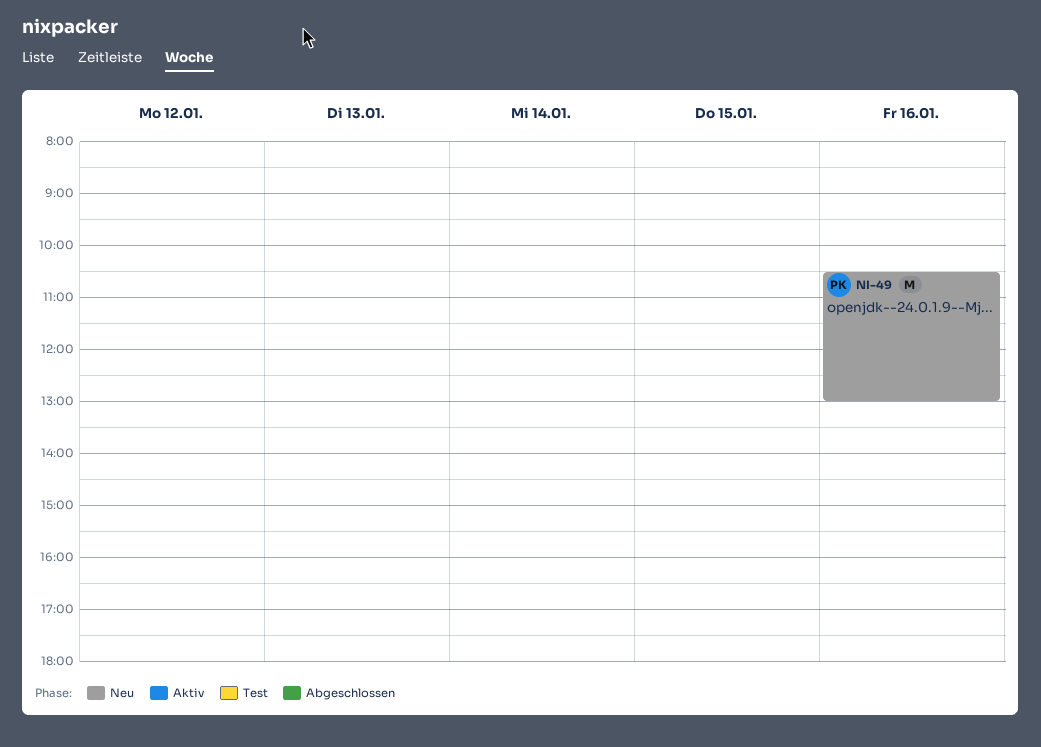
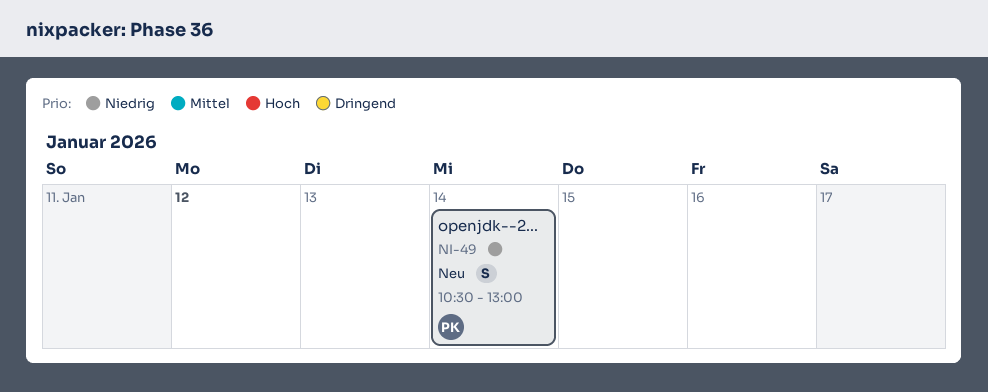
NI-49, estimate: M -> S
NI-49, day: Jan 16 -> Jan 14

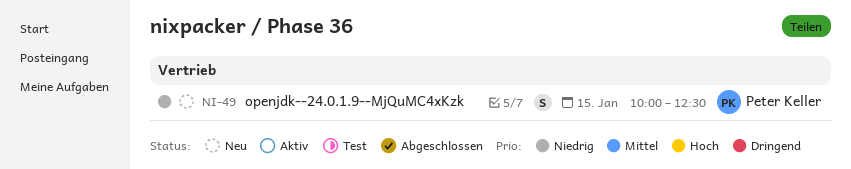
NI-49, day: Jan 14 -> Jan 15
NI-49, begins: 10:30 -> 10:00
NI-49, ends: 13:00 -> 12:30

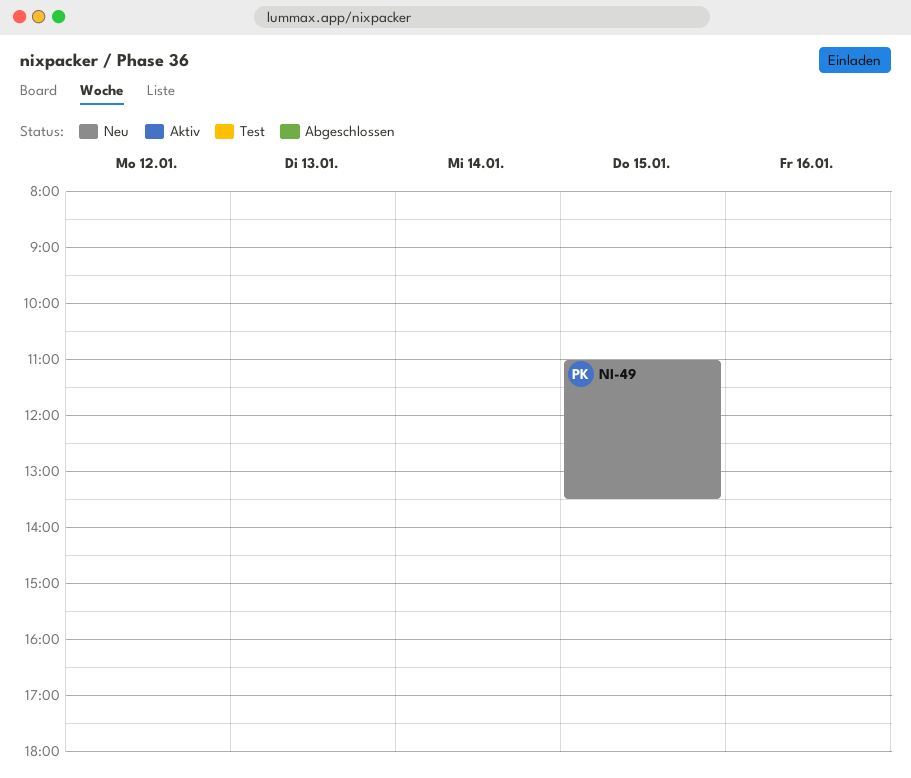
NI-49, begins: 10:00 -> 11:00
NI-49, ends: 12:30 -> 13:30

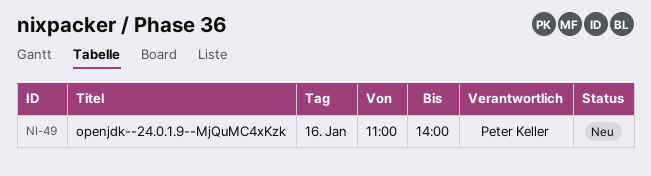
NI-49, day: Jan 15 -> Jan 16
NI-49, ends: 13:30 -> 14:00

